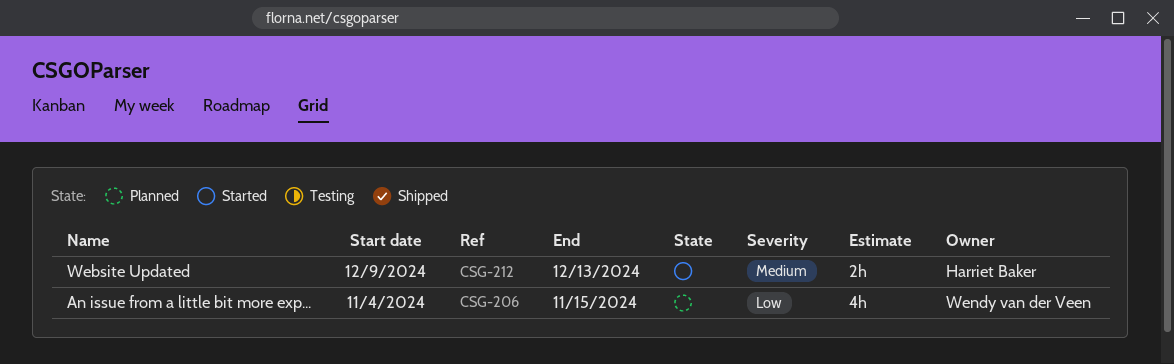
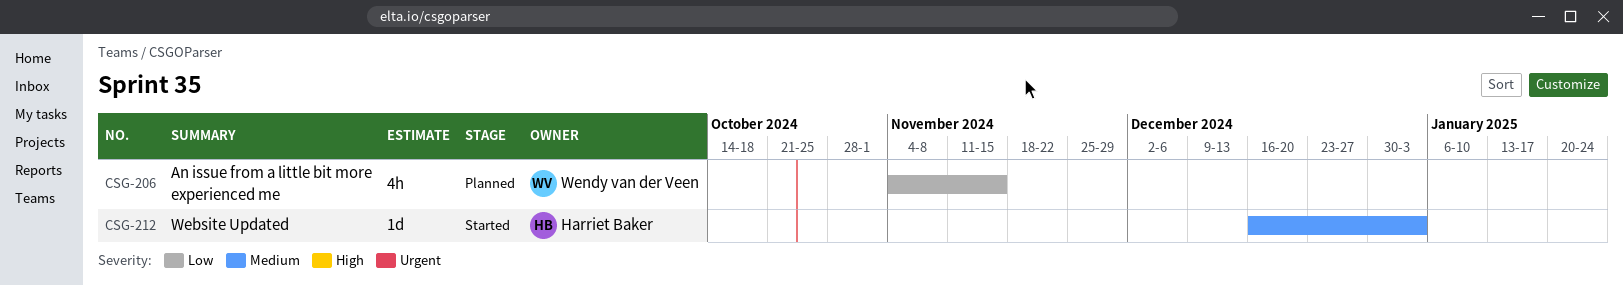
CSG-212, estimate: 2h -> 1d
CSG-212, start: Dec 9 -> Dec 16
CSG-212, due: Dec 13 -> Jan 3

